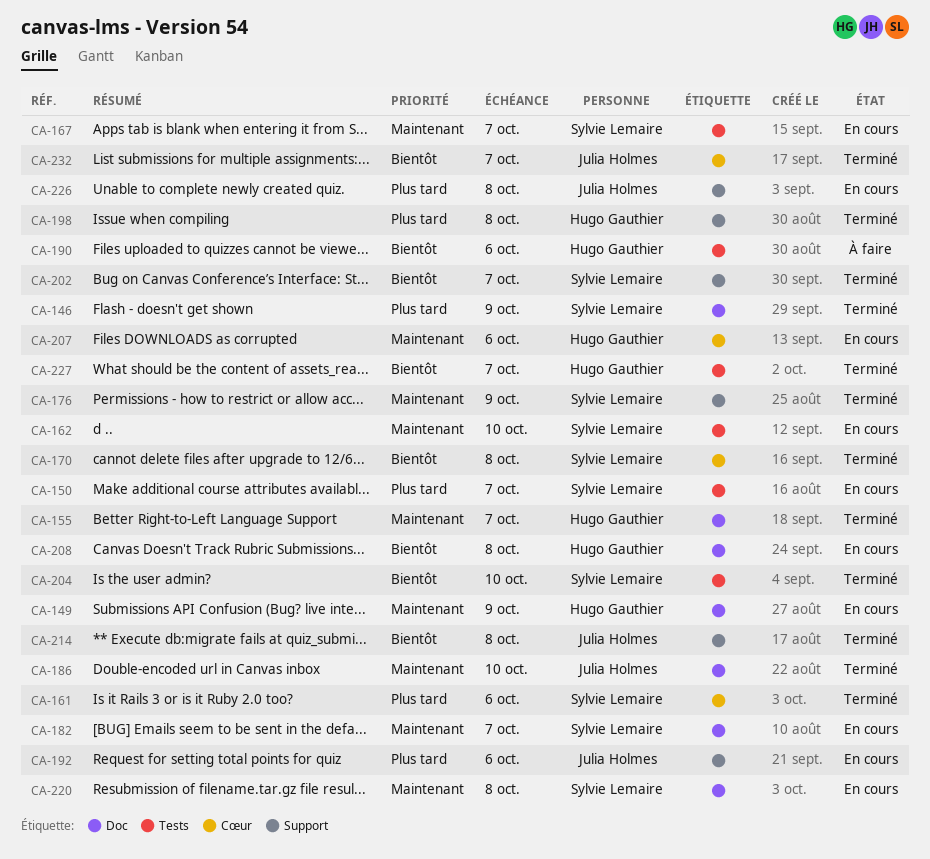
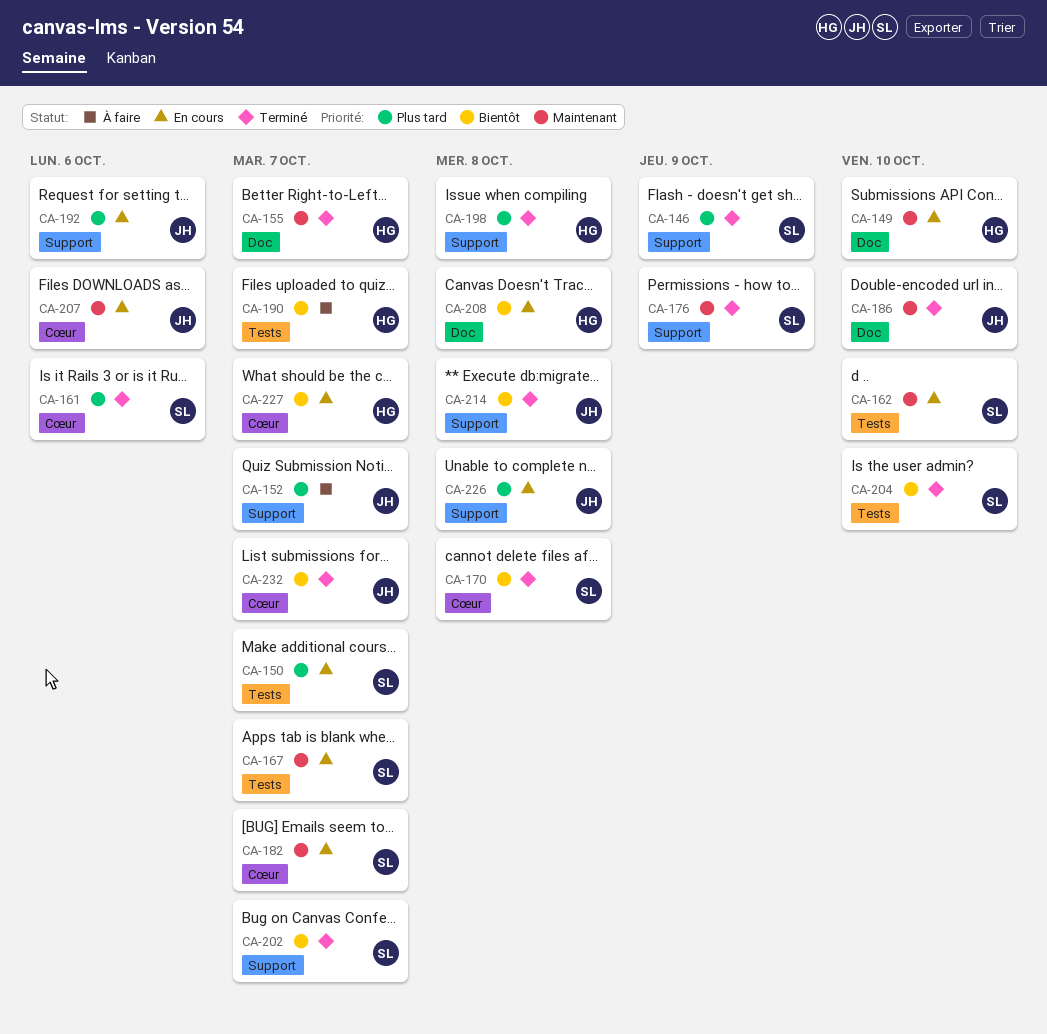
CA-146, label: Doc -> Support
CA-149, due: Oct 9 -> Oct 10
CA-152: none -> present
CA-182, label: Doc -> Cœur
CA-190, due: Oct 6 -> Oct 7
CA-207, owner: Hugo Gauthier -> Julia Holmes
CA-220: present -> none
CA-227, status: Terminé -> En cours
CA-227, label: Tests -> Cœur

